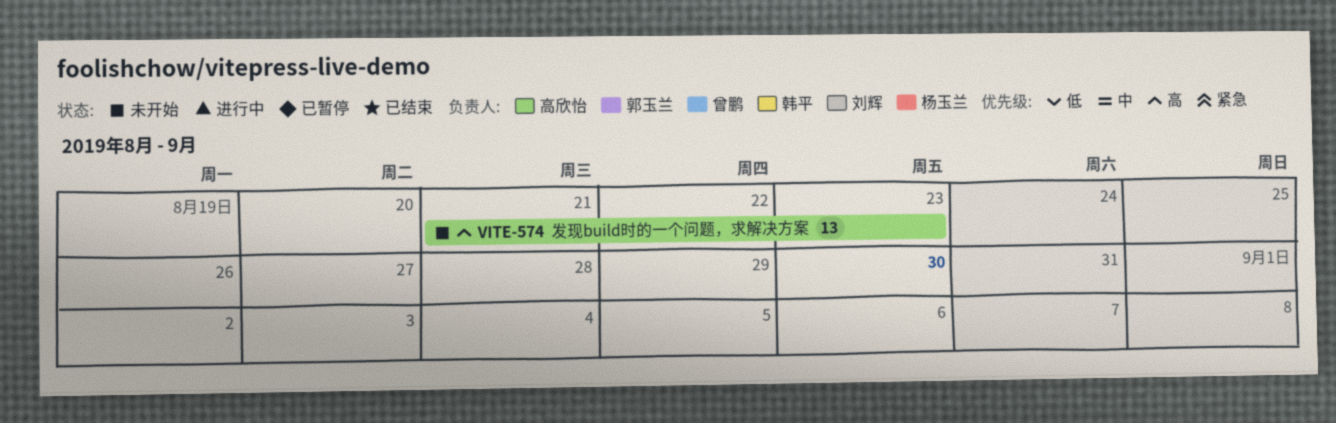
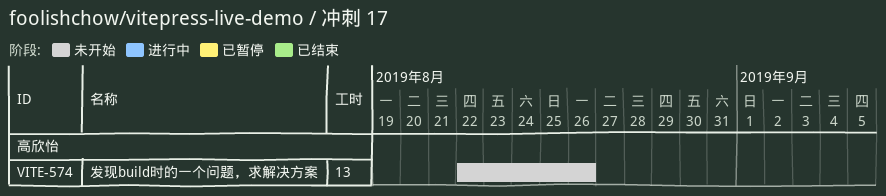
VITE-574, start: Aug 21 -> Aug 22
VITE-574, due: Aug 23 -> Aug 26

